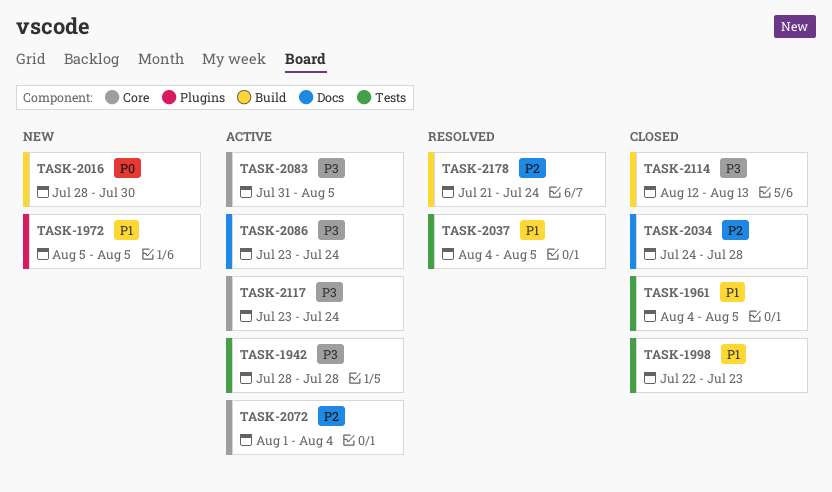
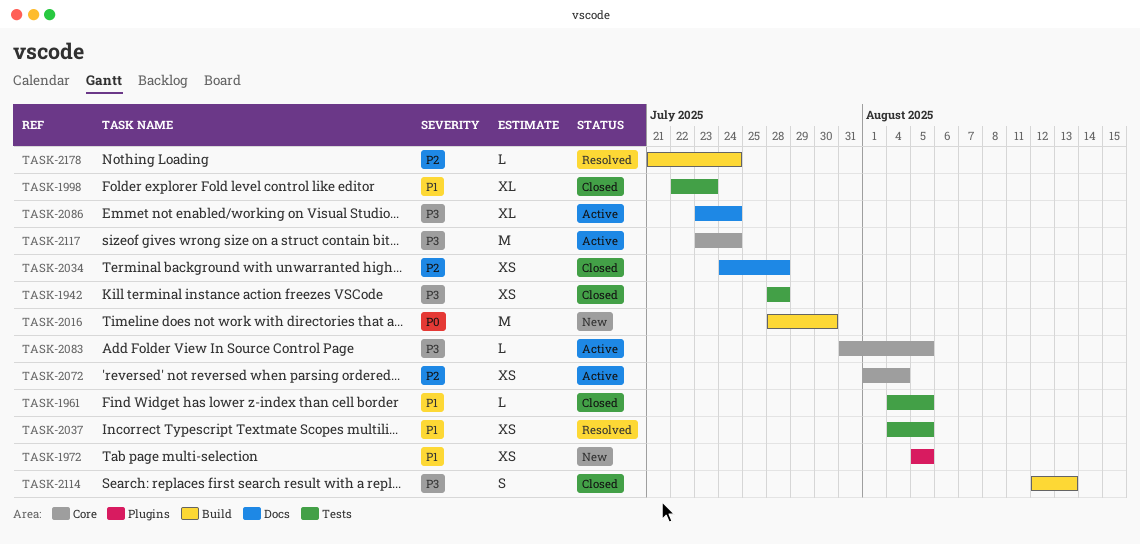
TASK-1942, status: Active -> Closed

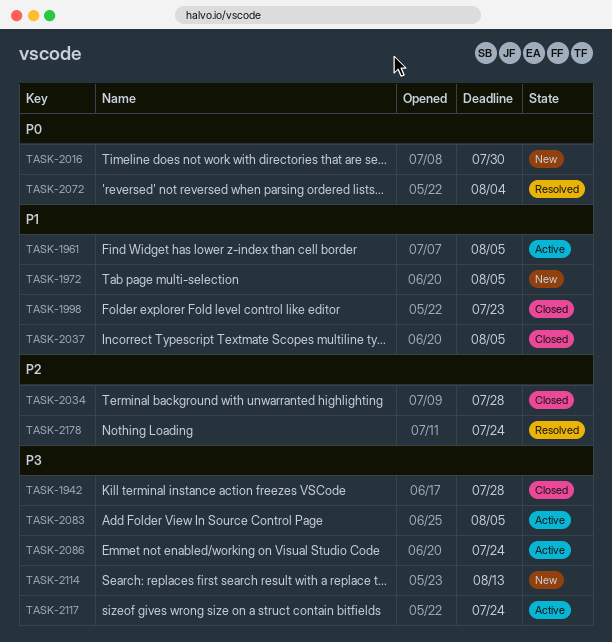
TASK-1961, status: Closed -> Active
TASK-2037, status: Resolved -> Closed
TASK-2072, status: Active -> Resolved
TASK-2072, priority: P2 -> P0
TASK-2114, status: Closed -> New

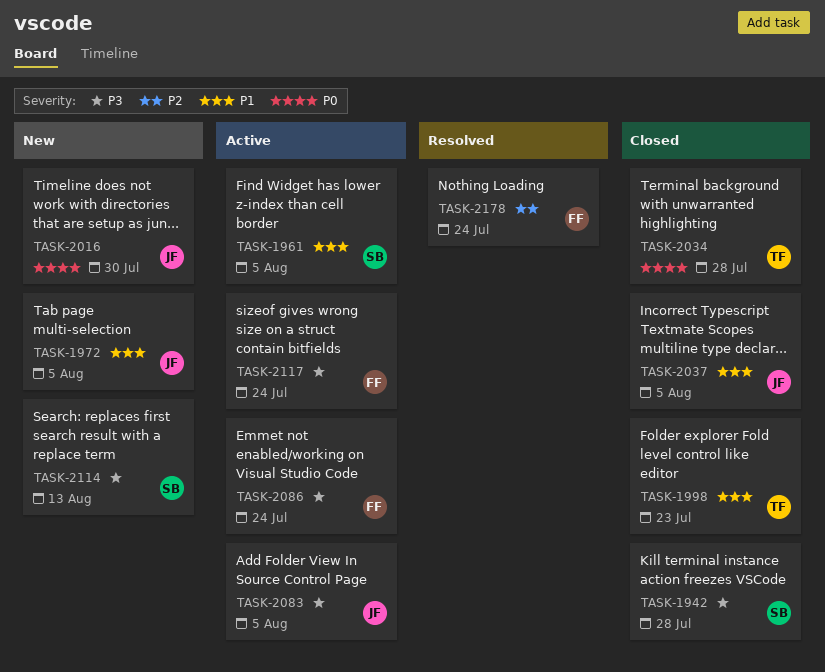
TASK-2034, priority: P2 -> P0
TASK-2072: present -> none

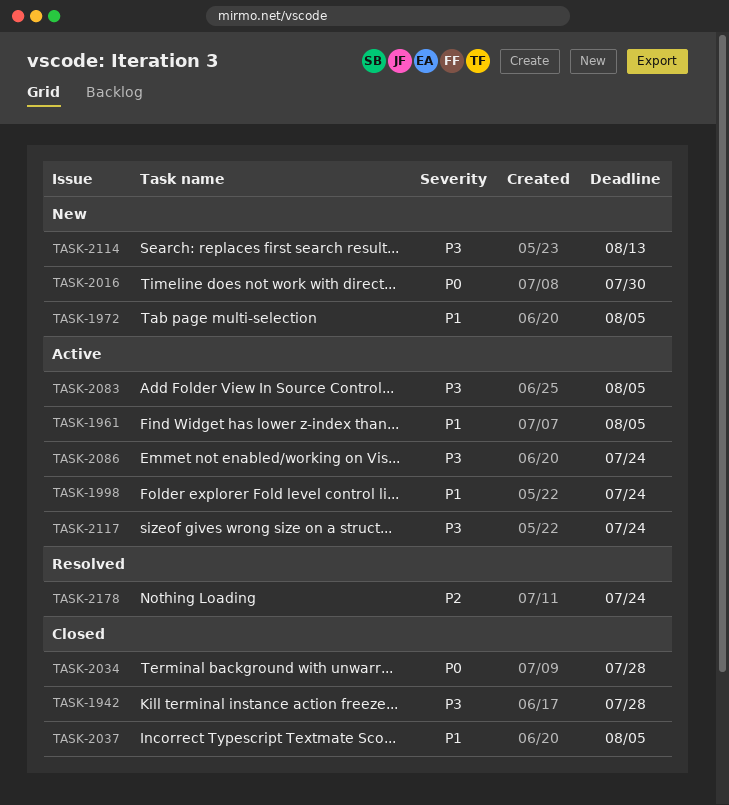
TASK-1998, status: Closed -> Active
TASK-1998, due: Jul 23 -> Jul 24

